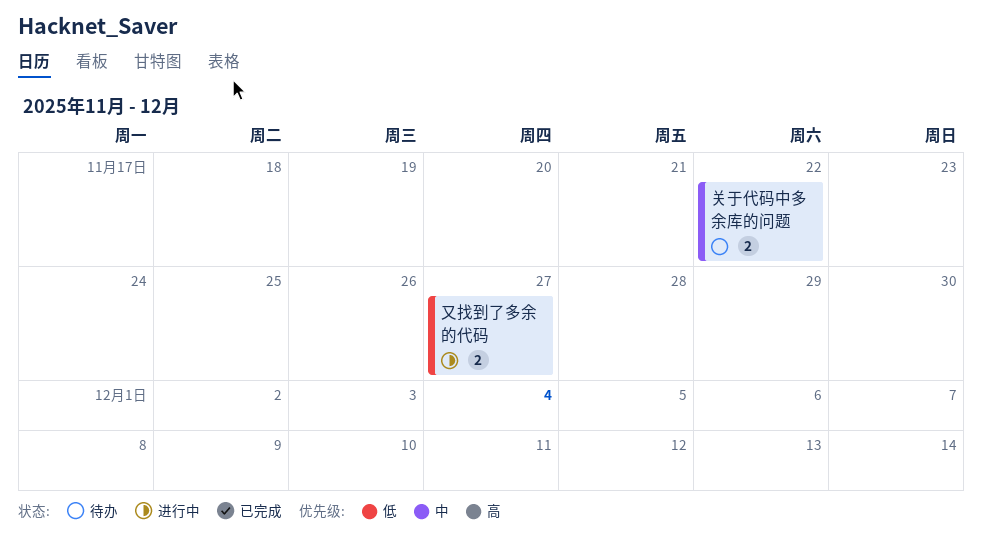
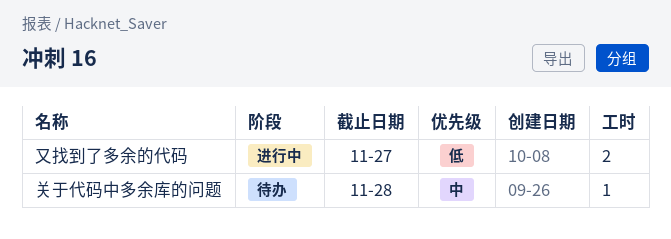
关于代码中多余库的问题, estimate: 2 -> 1
关于代码中多余库的问题, due: Nov 22 -> Nov 28

